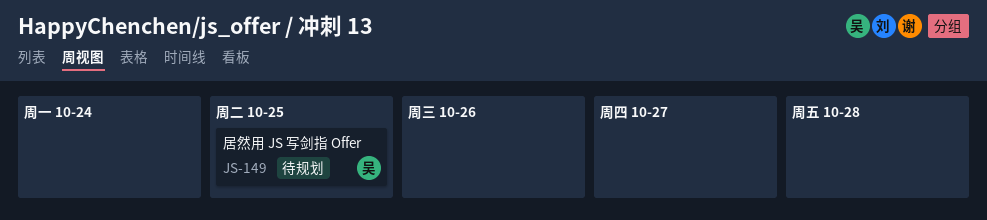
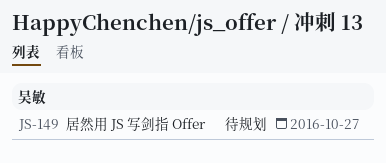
JS-149, due: Oct 25 -> Oct 27

